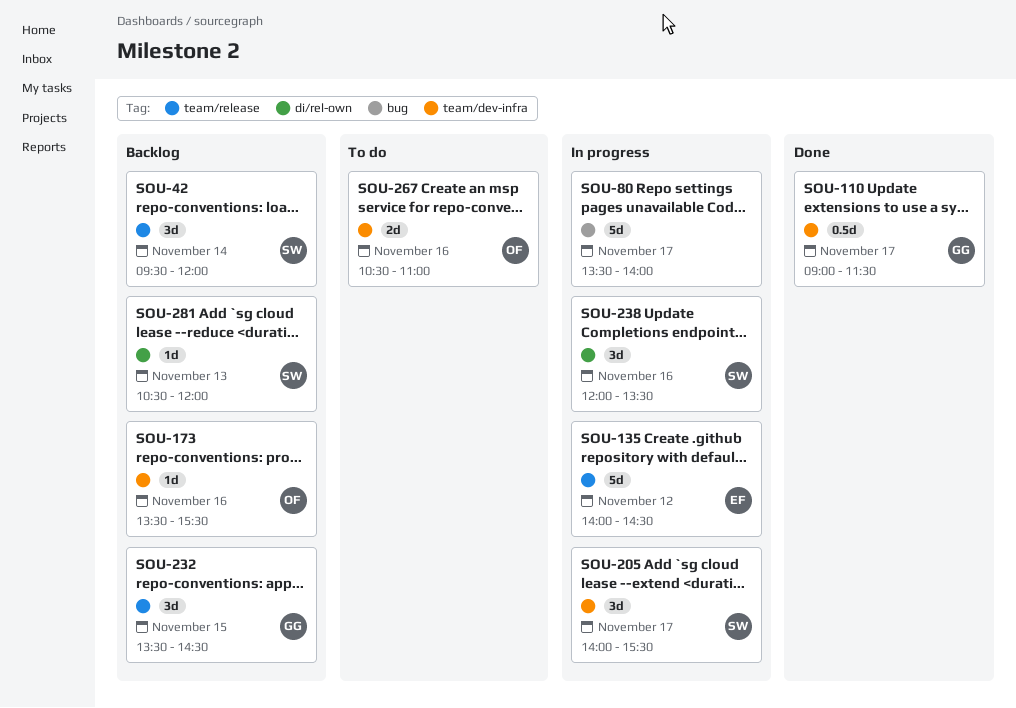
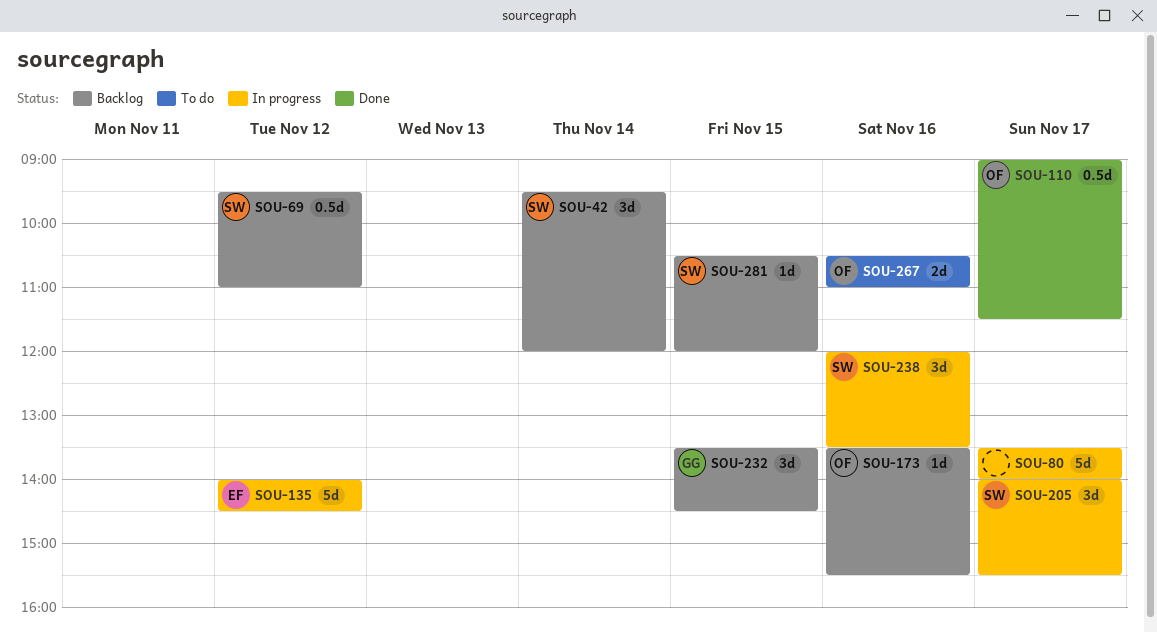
SOU-69: none -> present
SOU-110, owner: GG -> OF
SOU-281, day: Nov 13 -> Nov 15

